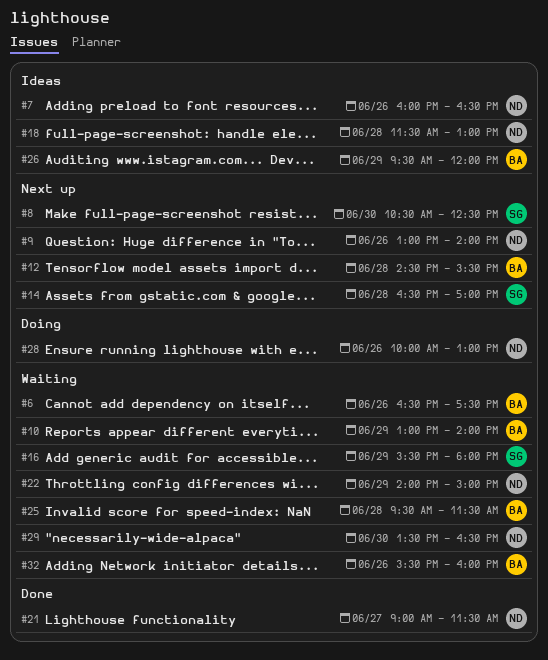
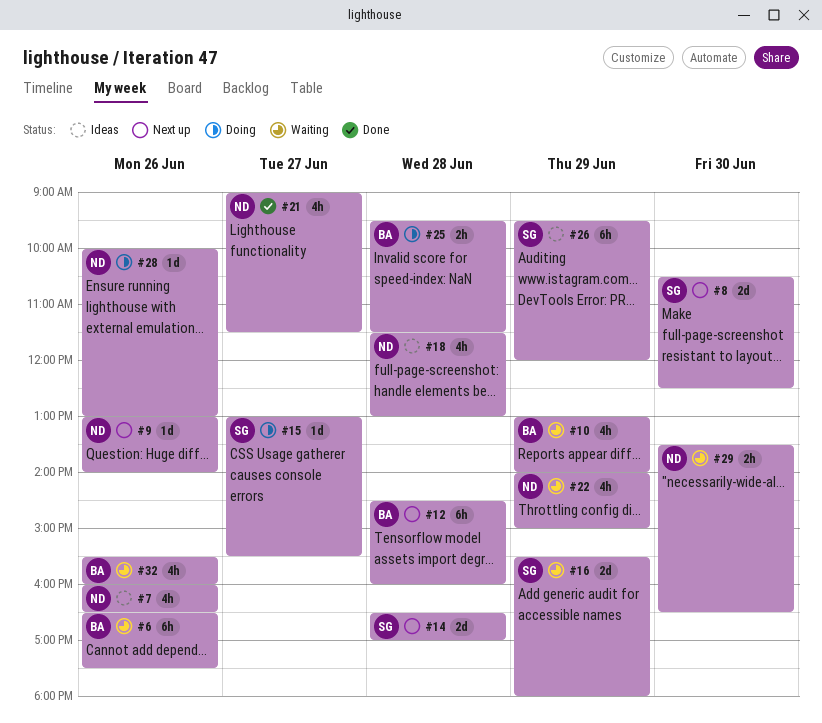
#12, ends: 15:30 -> 16:00
#15: none -> present
#25, status: Waiting -> Doing
#26, owner: BA -> SG

